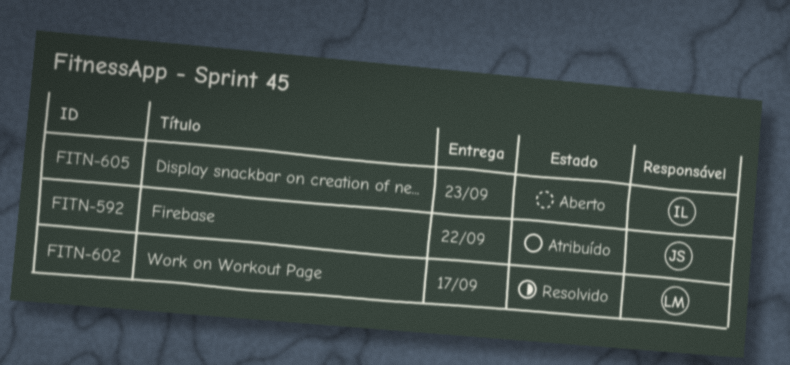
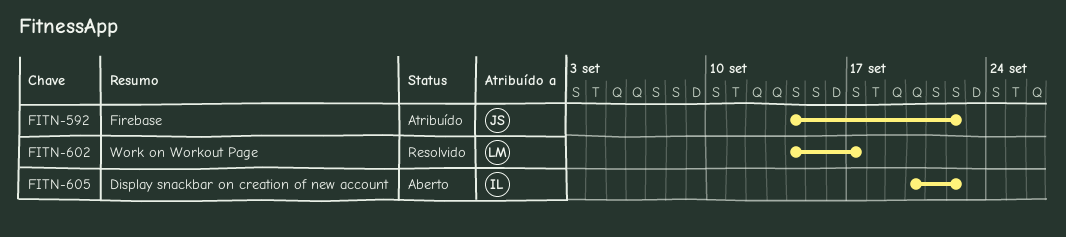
FITN-605, due: Sep 23 -> Sep 22

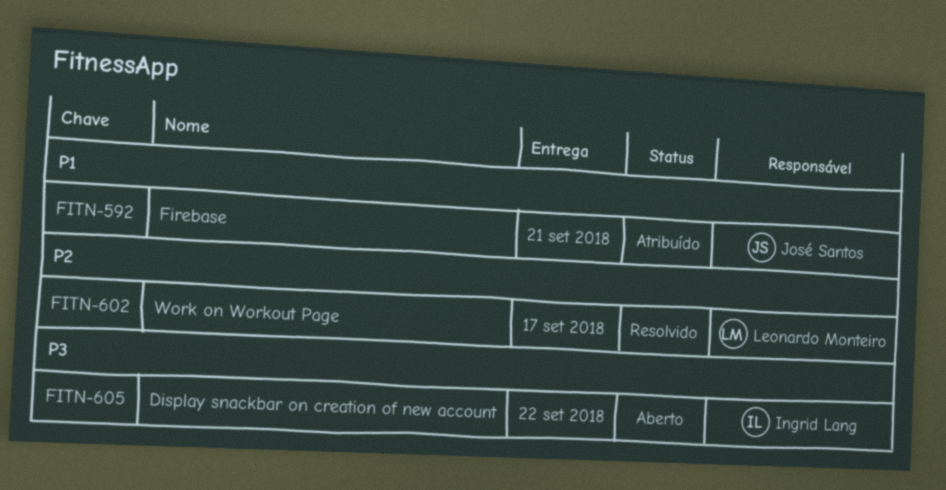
FITN-592, due: Sep 22 -> Sep 21

